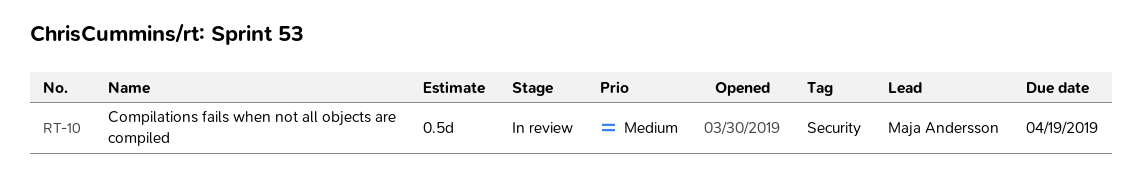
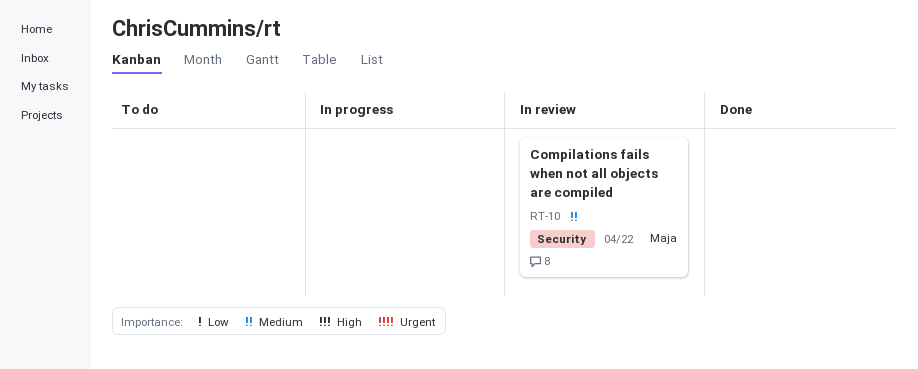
RT-10, due: Apr 19 -> Apr 22

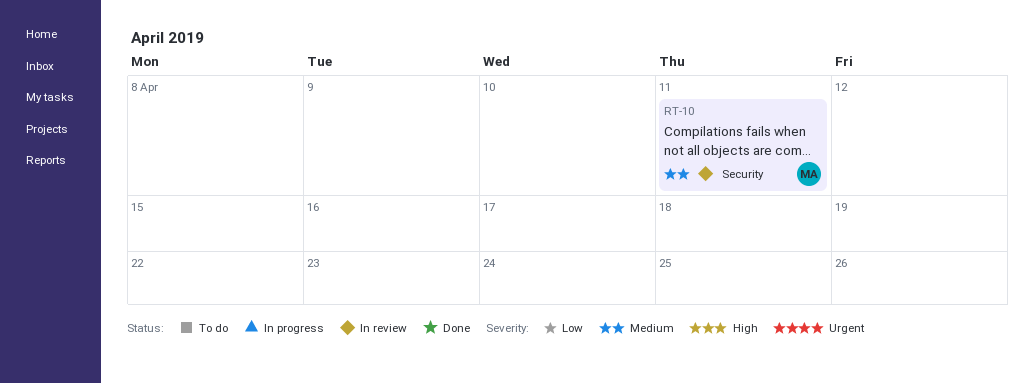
RT-10, due: Apr 22 -> Apr 11

